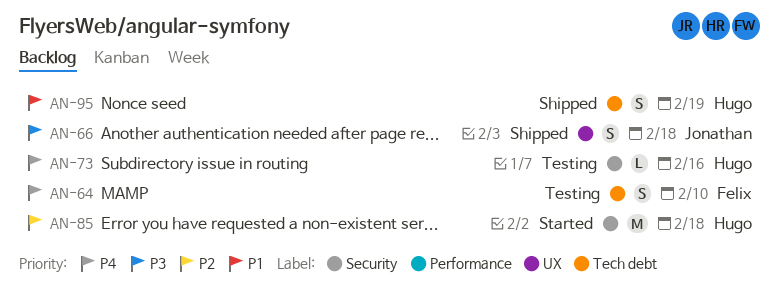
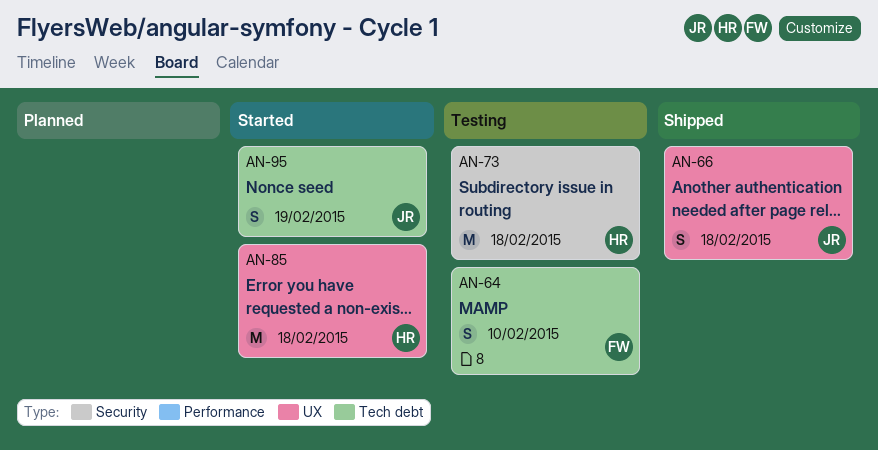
AN-73, estimate: L -> M
AN-73, due: Feb 16 -> Feb 18
AN-85, label: Security -> UX
AN-95, status: Shipped -> Started
AN-95, owner: Hugo -> Jonathan

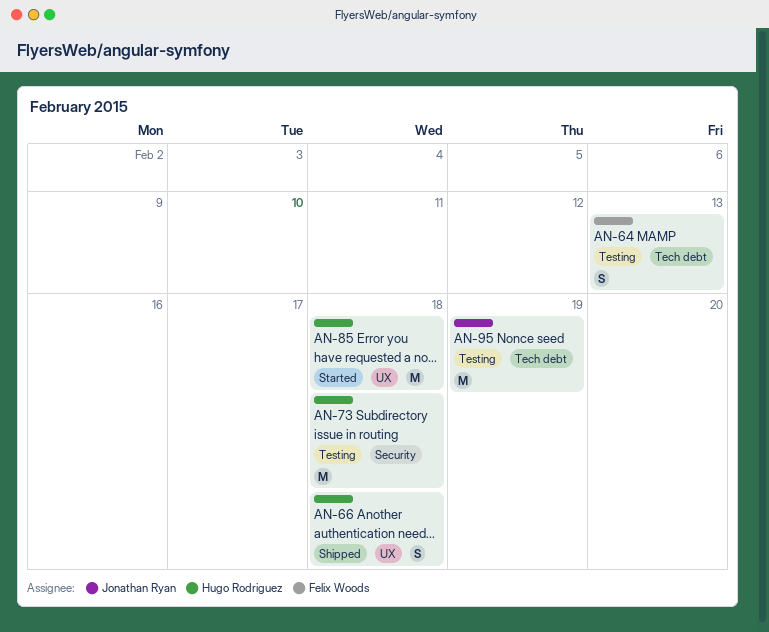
AN-64, due: Feb 10 -> Feb 13
AN-66, owner: Jonathan Ryan -> Hugo Rodriguez
AN-95, status: Started -> Testing
AN-95, estimate: S -> M

